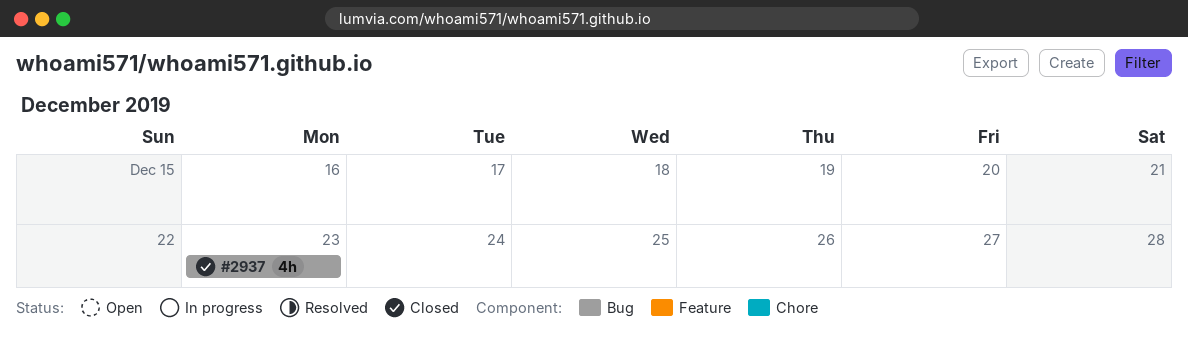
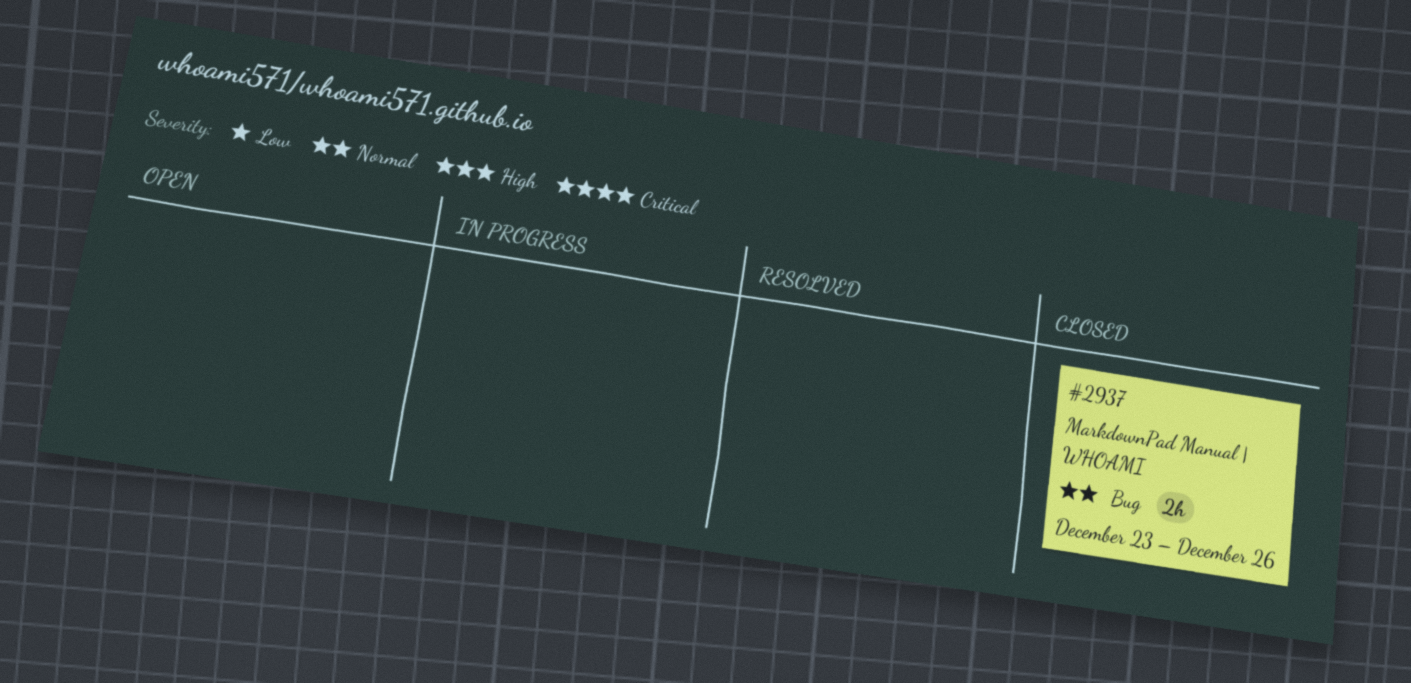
#2937, estimate: 4h -> 2h
#2937, due: Dec 23 -> Dec 26

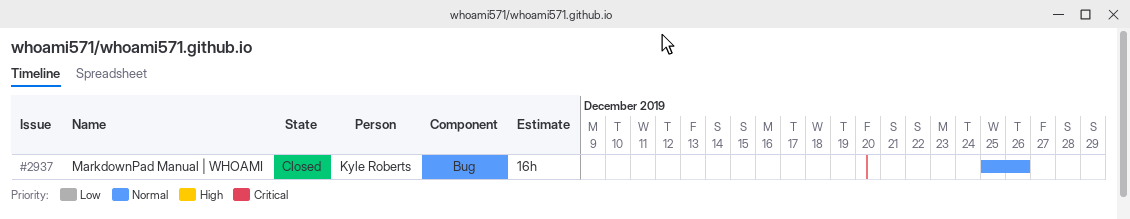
#2937, estimate: 2h -> 16h
#2937, start: Dec 23 -> Dec 25

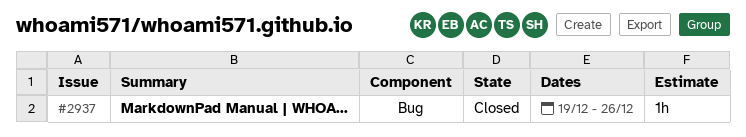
#2937, estimate: 16h -> 1h
#2937, start: Dec 25 -> Dec 19

